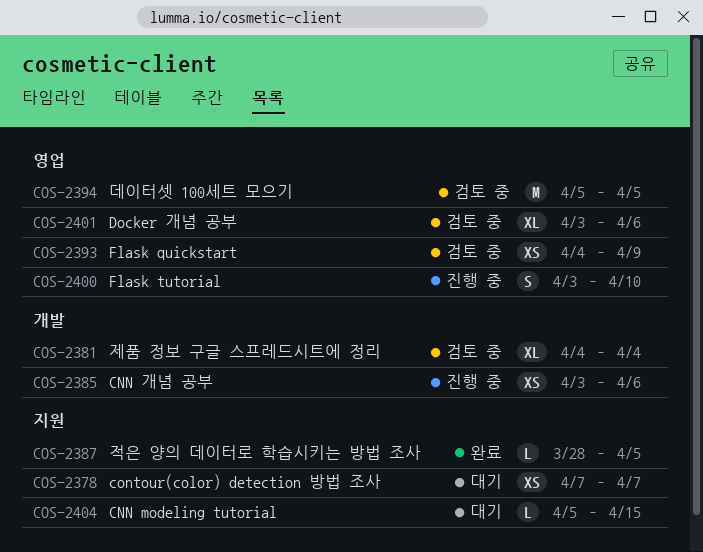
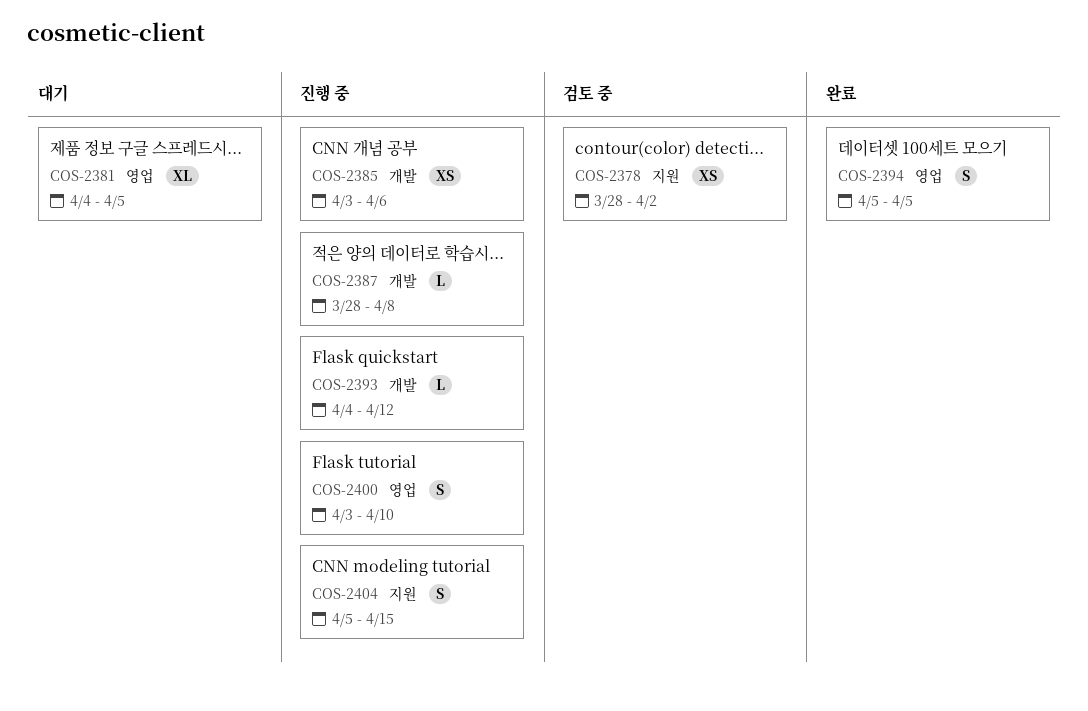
COS-2378, status: 대기 -> 검토 중
COS-2378, start: Apr 7 -> Mar 28
COS-2378, due: Apr 7 -> Apr 2
COS-2381, status: 검토 중 -> 대기
COS-2381, label: 개발 -> 영업
COS-2381, due: Apr 4 -> Apr 5
COS-2387, status: 완료 -> 진행 중
COS-2387, label: 지원 -> 개발
COS-2387, due: Apr 5 -> Apr 8
COS-2393, status: 검토 중 -> 진행 중
COS-2393, label: 영업 -> 개발
COS-2393, estimate: XS -> L
COS-2393, due: Apr 9 -> Apr 12
COS-2394, status: 검토 중 -> 완료
COS-2394, estimate: M -> S
COS-2401: present -> none
COS-2404, status: 대기 -> 진행 중
COS-2404, estimate: L -> S

